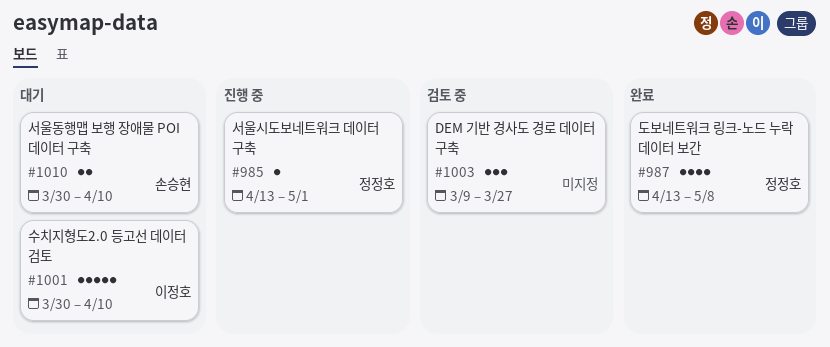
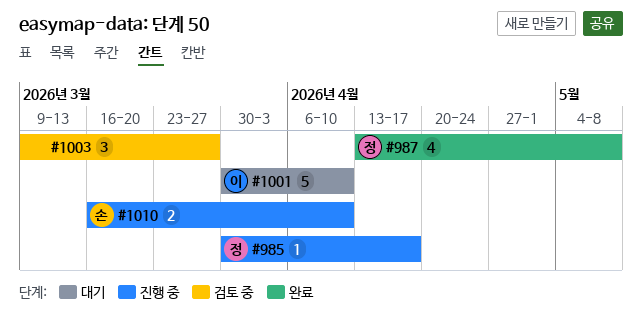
#985, start: Apr 13 -> Mar 30
#985, due: May 1 -> Apr 17
#1010, status: 대기 -> 진행 중
#1010, start: Mar 30 -> Mar 16

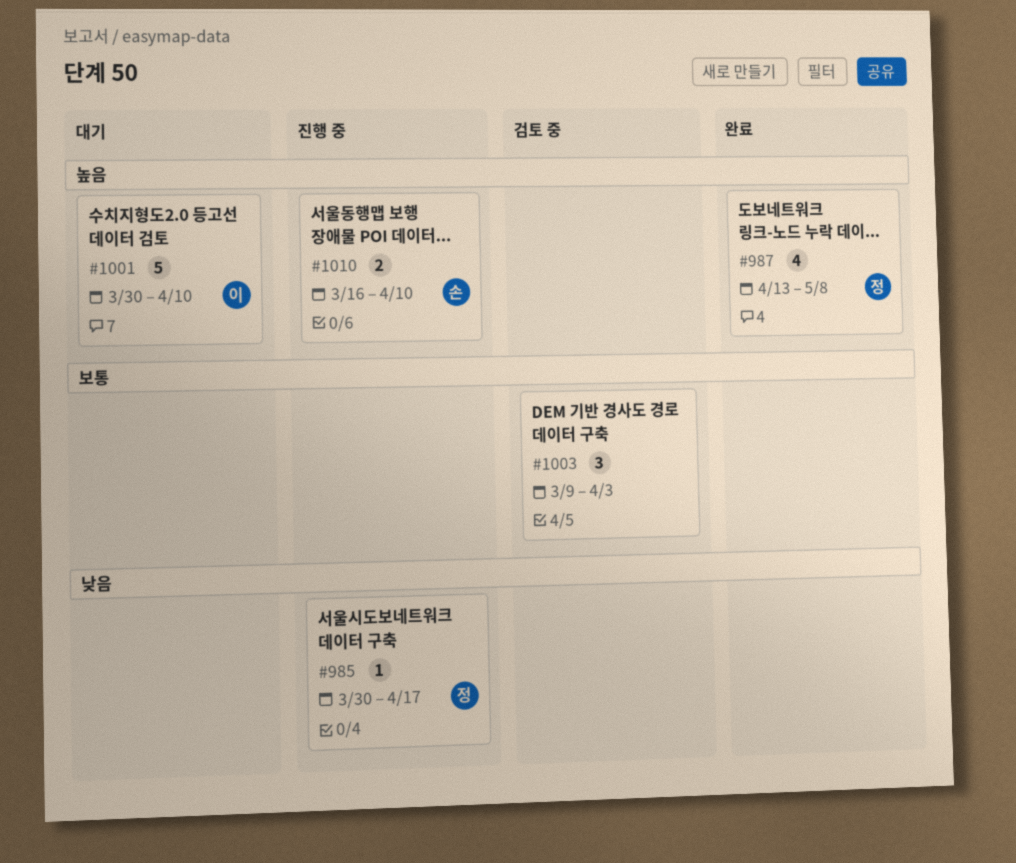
#1003, due: Mar 27 -> Apr 3

